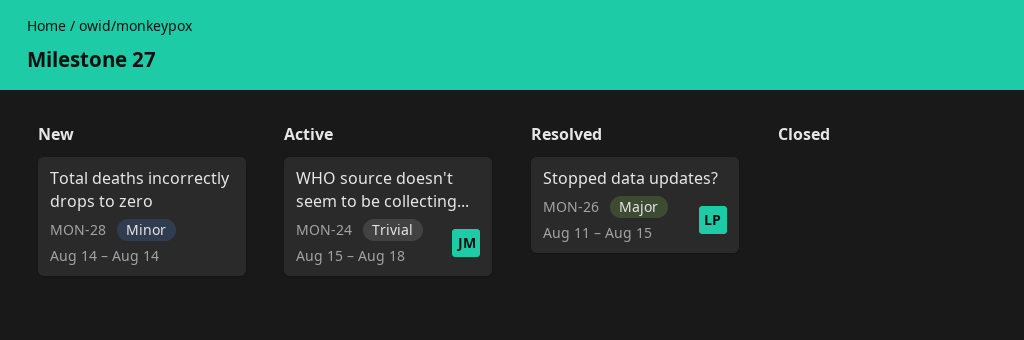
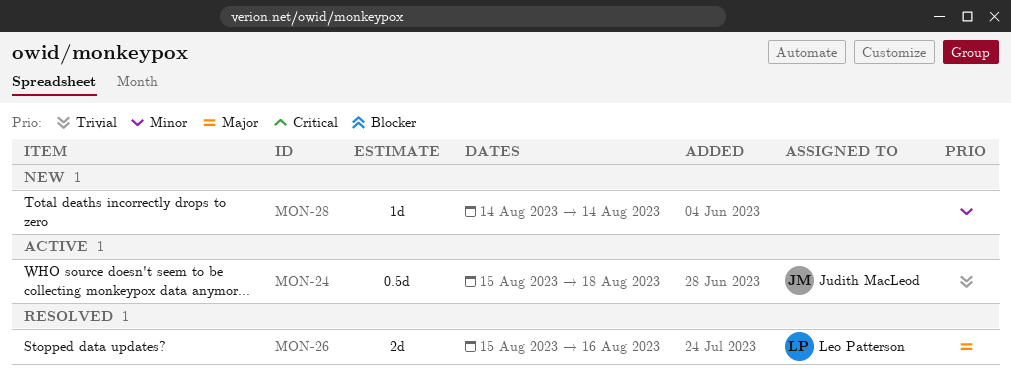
MON-26, start: Aug 11 -> Aug 15
MON-26, due: Aug 15 -> Aug 16

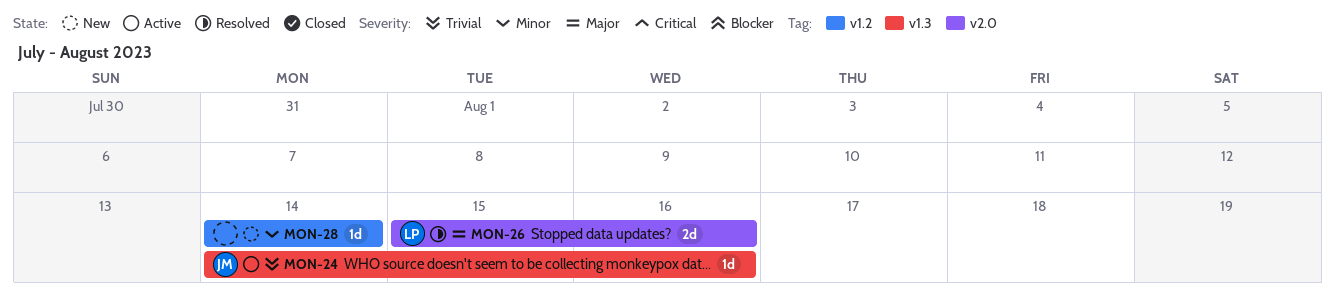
MON-24, estimate: 0.5d -> 1d
MON-24, start: Aug 15 -> Aug 14
MON-24, due: Aug 18 -> Aug 16

